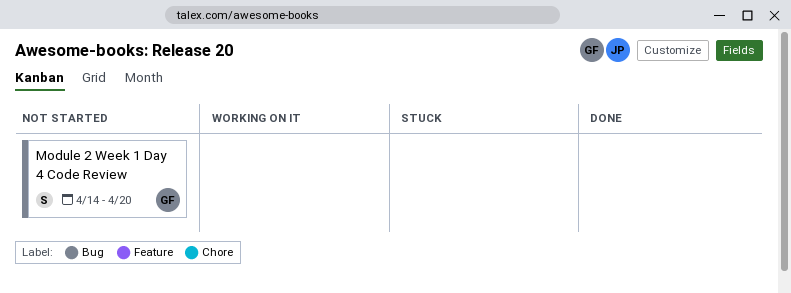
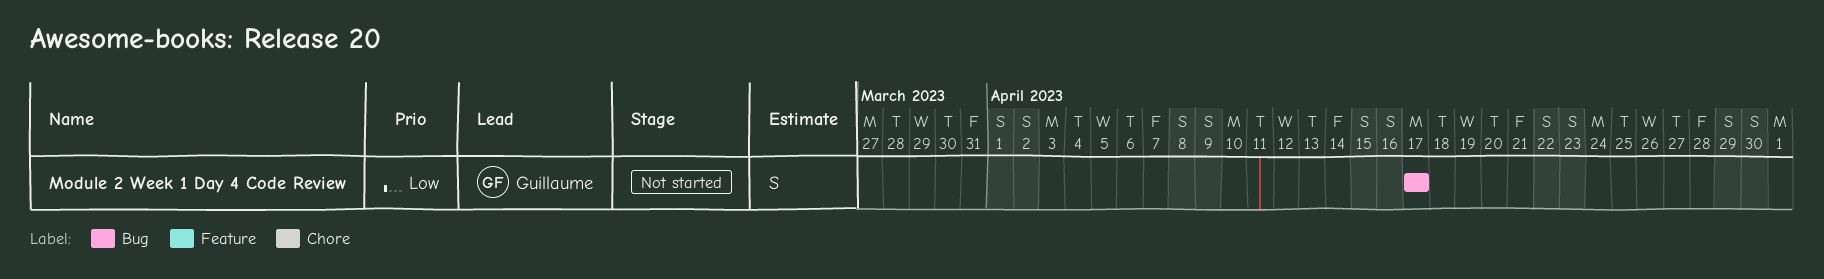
Module 2 Week 1 Day 4 Code Review, start: Apr 14 -> Apr 17
Module 2 Week 1 Day 4 Code Review, due: Apr 20 -> Apr 17

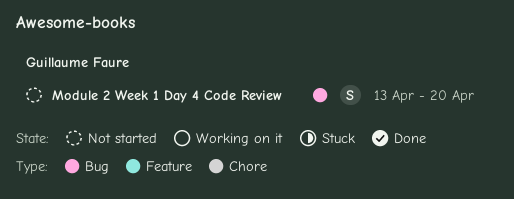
Module 2 Week 1 Day 4 Code Review, start: Apr 17 -> Apr 13
Module 2 Week 1 Day 4 Code Review, due: Apr 17 -> Apr 20

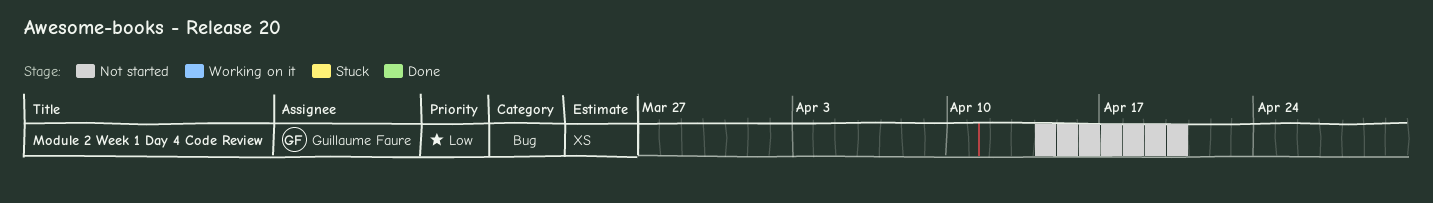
Module 2 Week 1 Day 4 Code Review, estimate: S -> XS
Module 2 Week 1 Day 4 Code Review, start: Apr 13 -> Apr 14

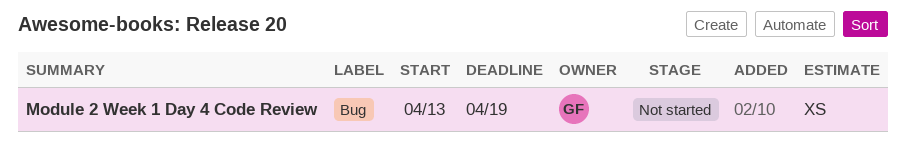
Module 2 Week 1 Day 4 Code Review, start: Apr 14 -> Apr 13
Module 2 Week 1 Day 4 Code Review, due: Apr 20 -> Apr 19

